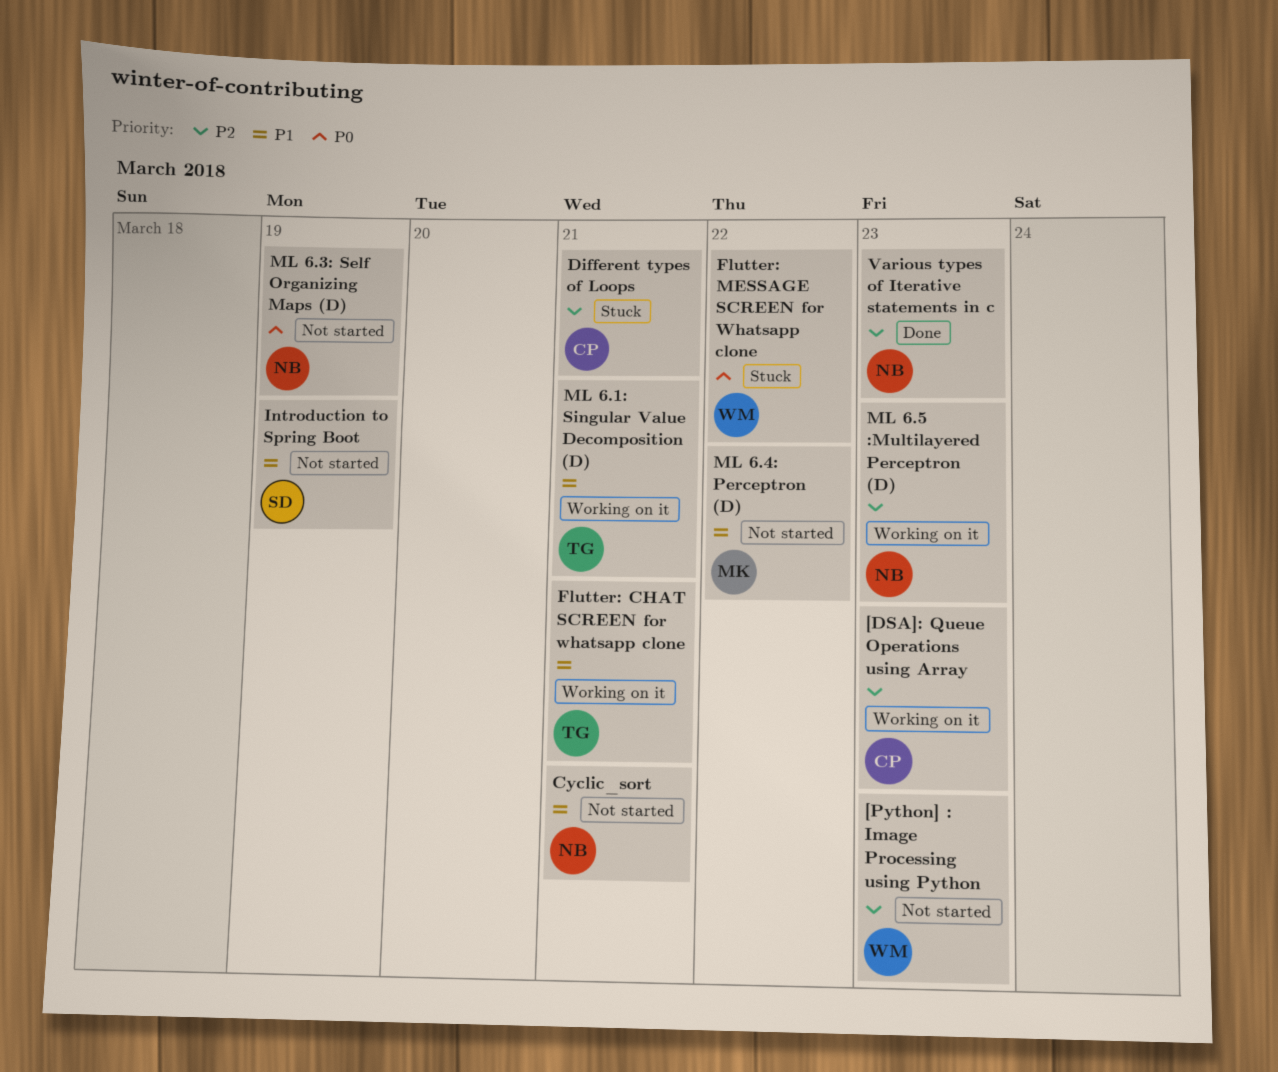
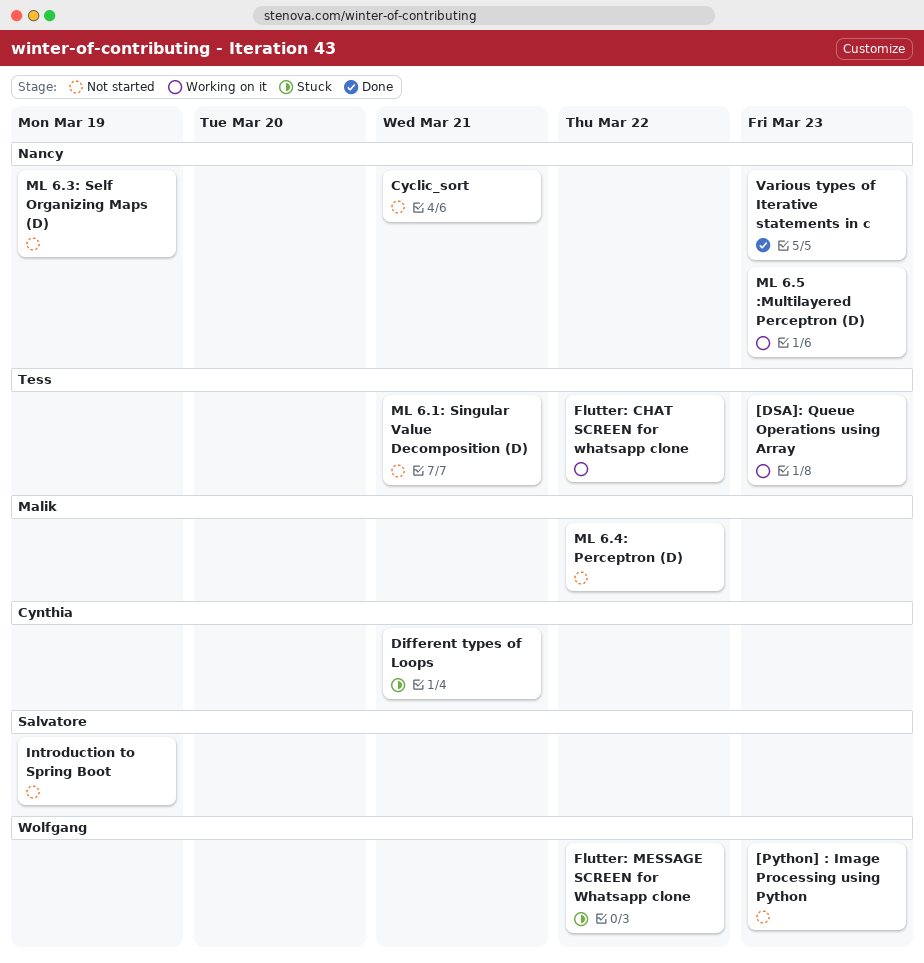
[DSA]: Queue Operations using Array, owner: Cynthia -> Tess
Flutter: CHAT SCREEN for whatsapp clone, due: Mar 21 -> Mar 22
ML 6.1: Singular Value Decomposition (D), status: Working on it -> Not started

